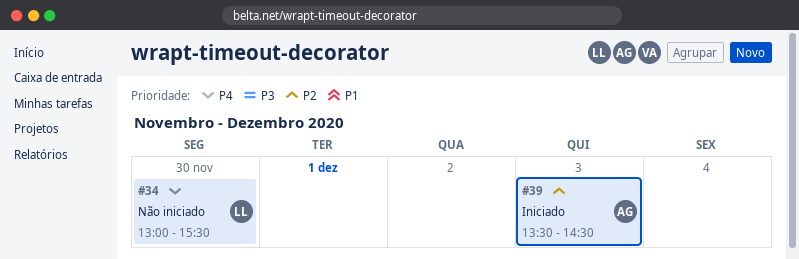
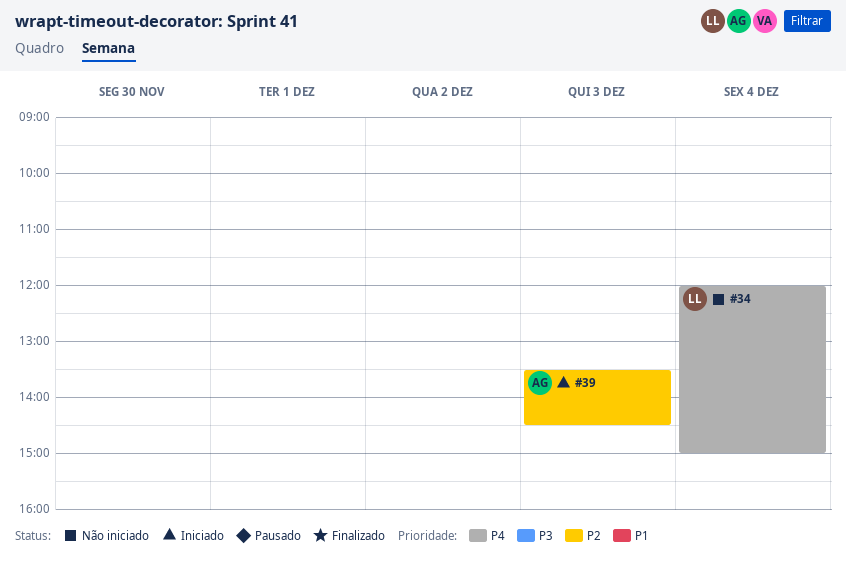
#34, day: Nov 30 -> Dec 4
#34, begins: 13:00 -> 12:00
#34, ends: 15:30 -> 15:00

